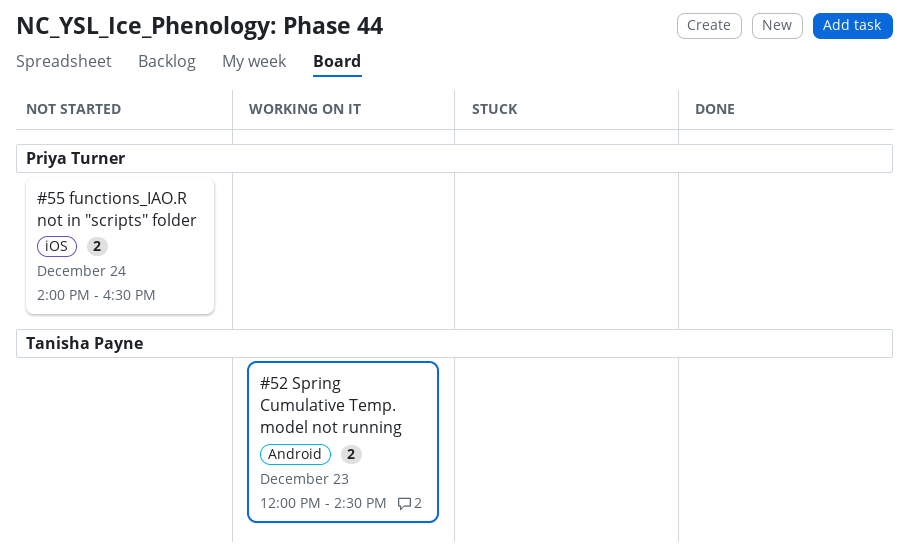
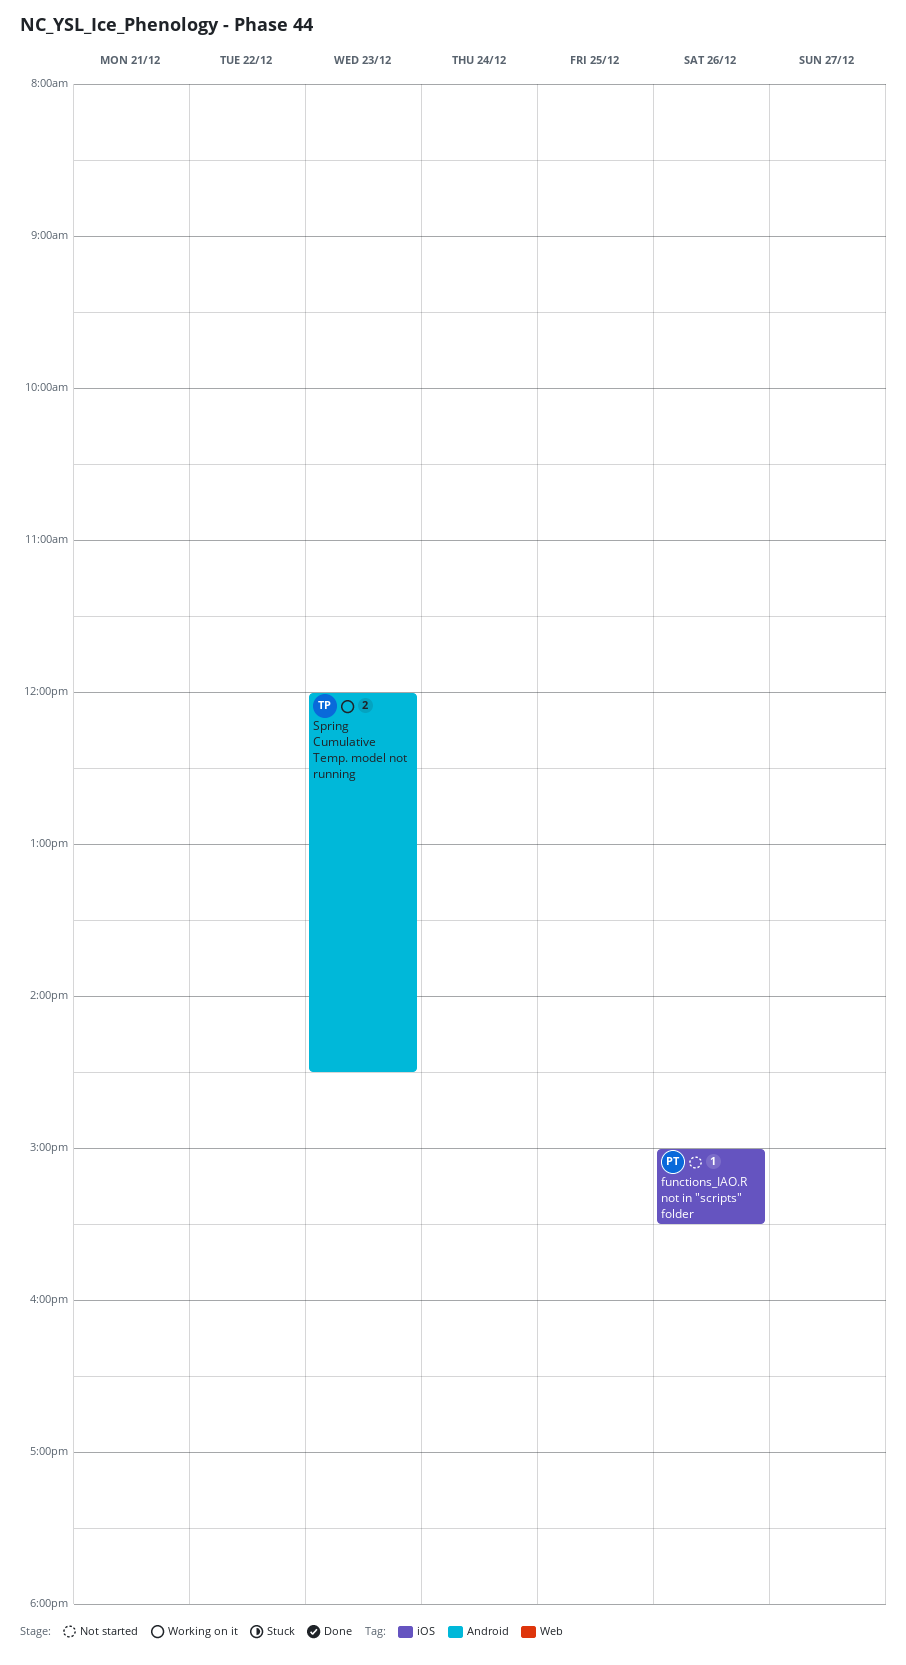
functions_IAO.R not in "scripts" folder, estimate: 2 -> 1
functions_IAO.R not in "scripts" folder, day: Dec 24 -> Dec 26
functions_IAO.R not in "scripts" folder, begins: 14:00 -> 15:00
functions_IAO.R not in "scripts" folder, ends: 16:30 -> 15:30

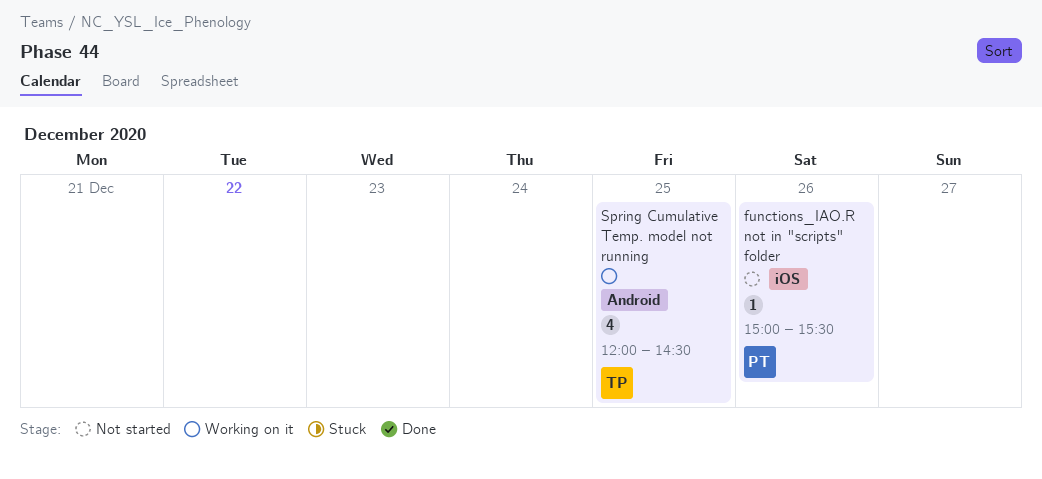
Spring Cumulative Temp. model not running, estimate: 2 -> 4
Spring Cumulative Temp. model not running, day: Dec 23 -> Dec 25

